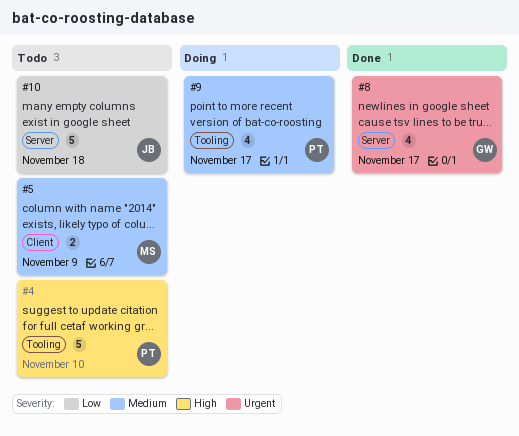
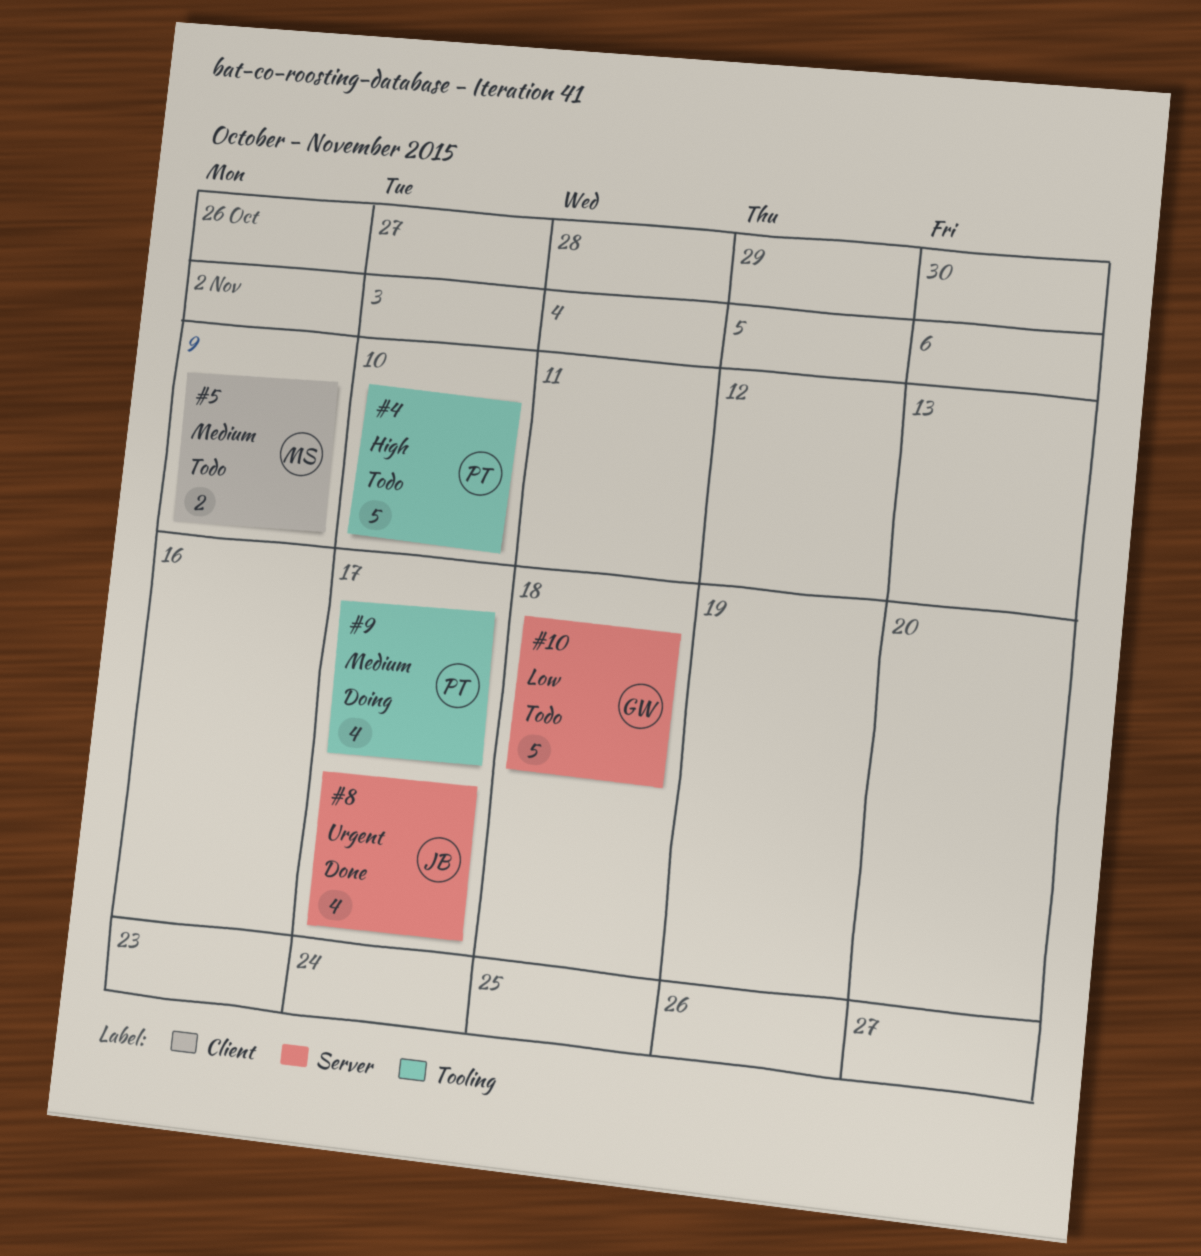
#8, owner: GW -> JB
#10, owner: JB -> GW

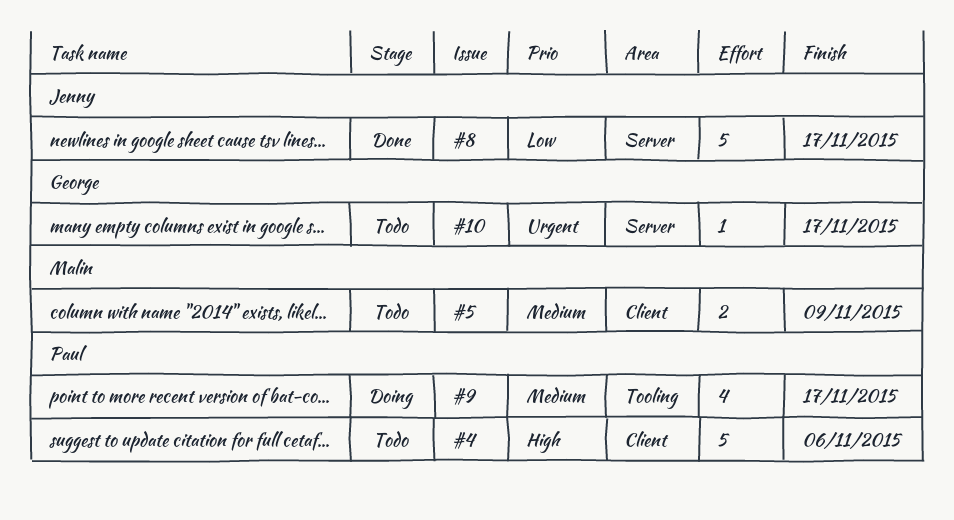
#4, label: Tooling -> Client
#4, due: Nov 10 -> Nov 6
#8, priority: Urgent -> Low
#8, estimate: 4 -> 5
#10, priority: Low -> Urgent
#10, estimate: 5 -> 1
#10, due: Nov 18 -> Nov 17

